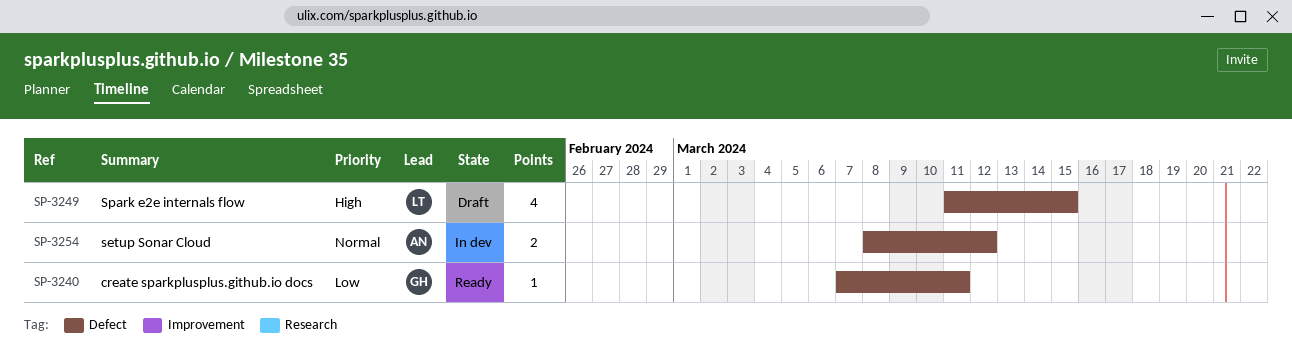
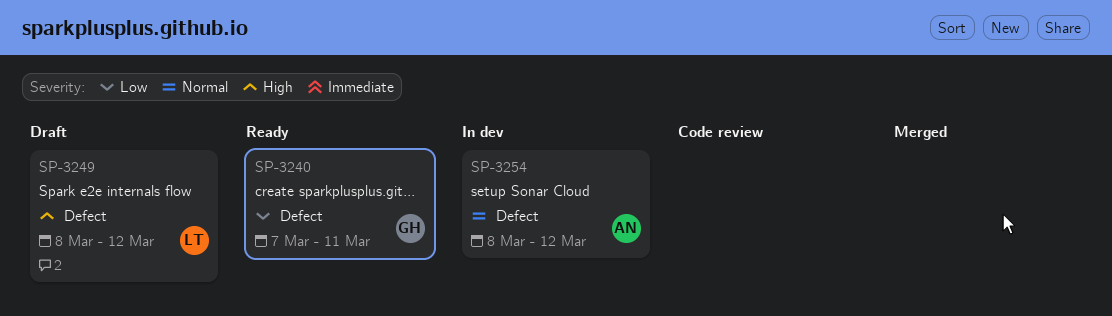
SP-3249, start: Mar 11 -> Mar 8
SP-3249, due: Mar 15 -> Mar 12

